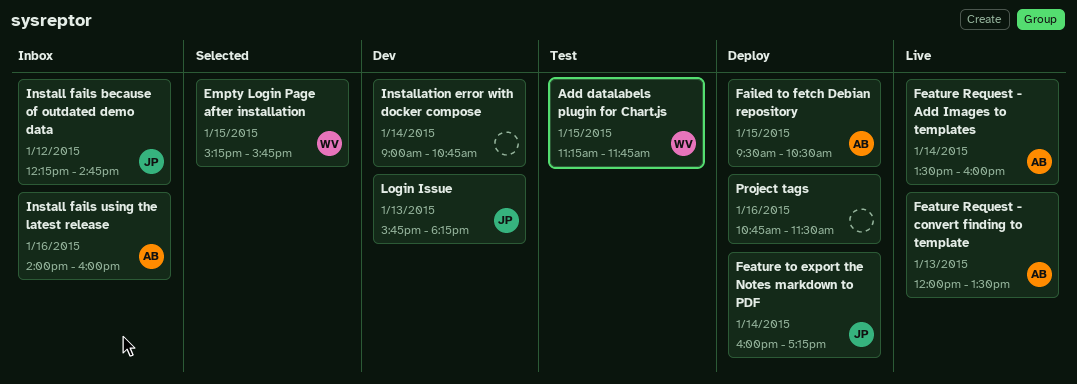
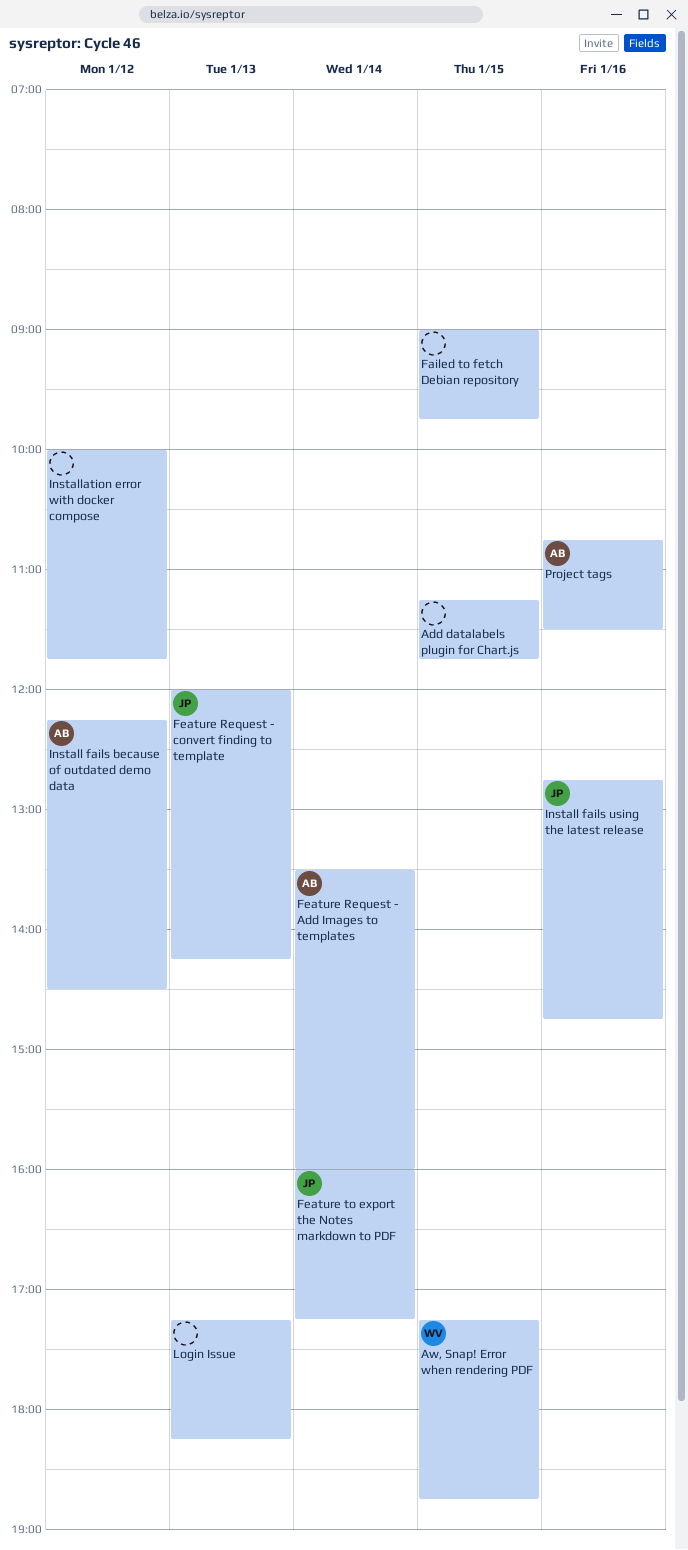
Add datalabels plugin for Chart.js, owner: WV -> none
Aw, Snap! Error when rendering PDF: none -> present
Empty Login Page after installation: present -> none
Failed to fetch Debian repository, owner: AB -> none
Failed to fetch Debian repository, begins: 09:30 -> 09:00
Failed to fetch Debian repository, ends: 10:30 -> 09:45
Feature Request - convert finding to template, owner: AB -> JP
Feature Request - convert finding to template, ends: 13:30 -> 14:15
Install fails because of outdated demo data, owner: JP -> AB
Install fails because of outdated demo data, ends: 14:45 -> 14:30
Install fails using the latest release, owner: AB -> JP
Install fails using the latest release, begins: 14:00 -> 12:45
Install fails using the latest release, ends: 16:00 -> 14:45
Installation error with docker compose, day: Jan 14 -> Jan 12
Installation error with docker compose, begins: 09:00 -> 10:00
Installation error with docker compose, ends: 10:45 -> 11:45
Login Issue, owner: JP -> none
Login Issue, begins: 15:45 -> 17:15
Project tags, owner: none -> AB

